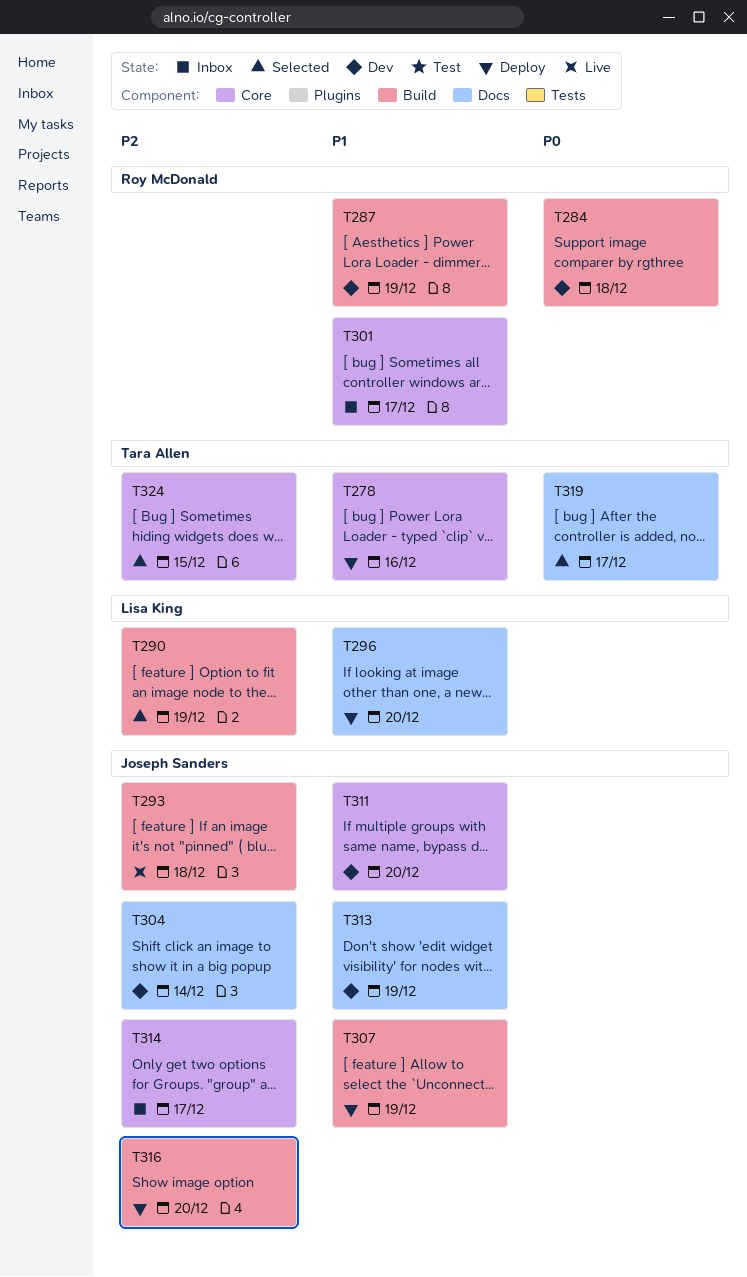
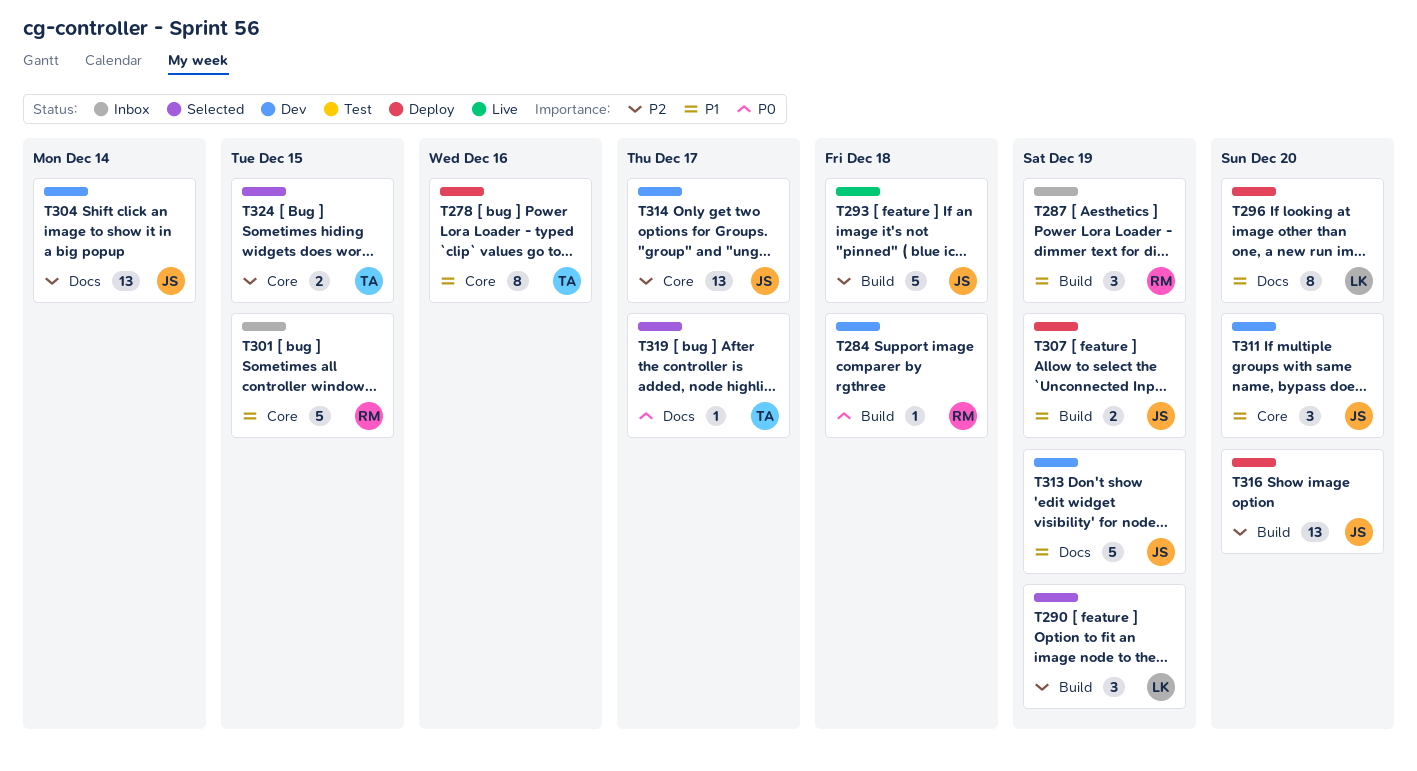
T287, status: Dev -> Inbox
T301, due: Dec 17 -> Dec 15
T314, status: Inbox -> Dev

